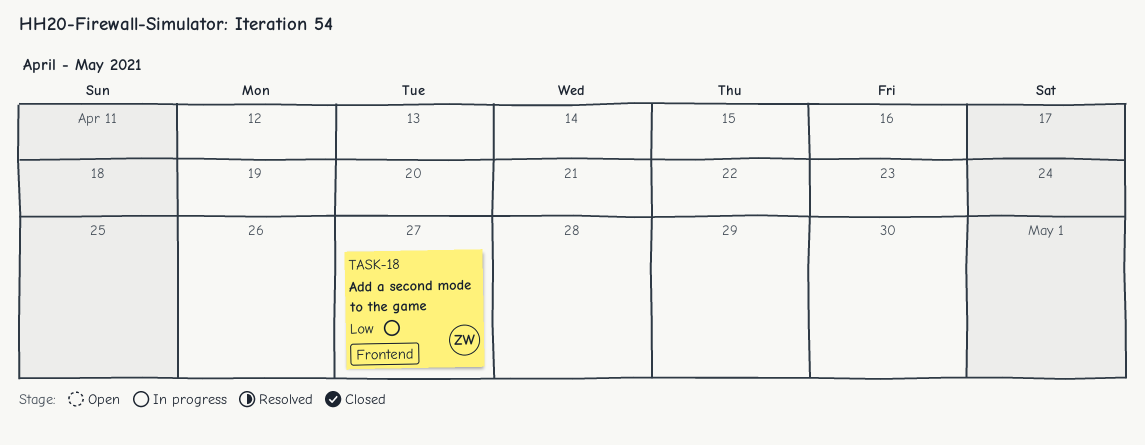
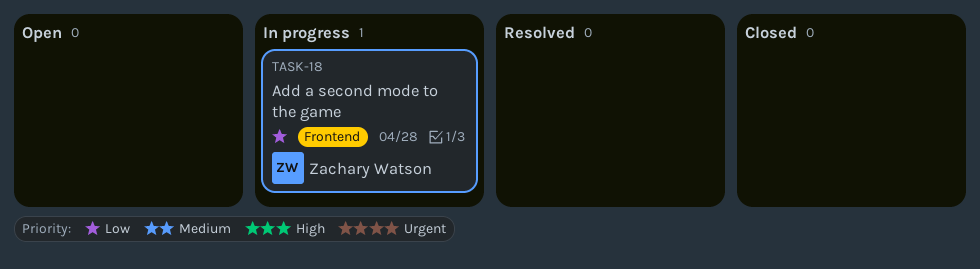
TASK-18, due: Apr 27 -> Apr 28

